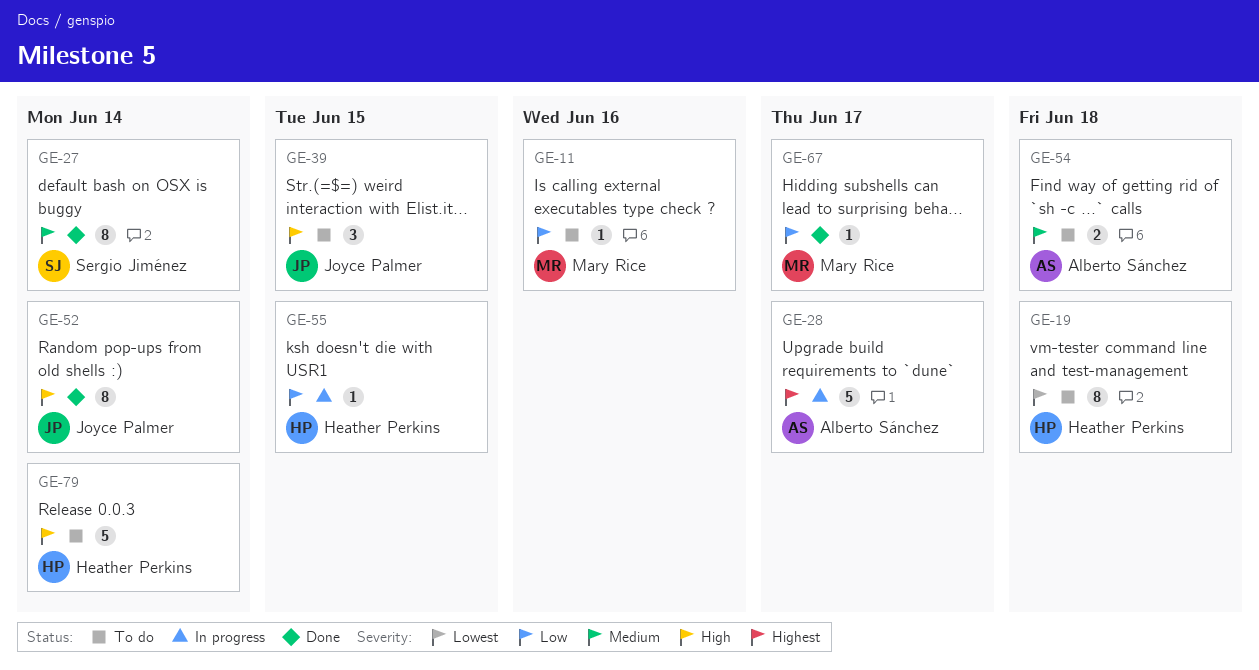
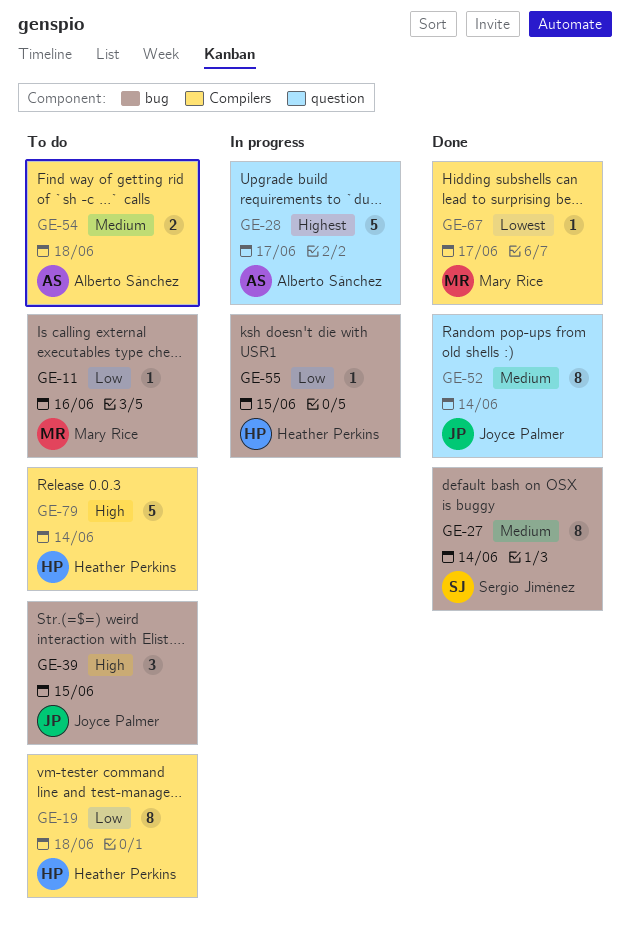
GE-19, priority: Lowest -> Low
GE-52, priority: High -> Medium
GE-67, priority: Low -> Lowest

